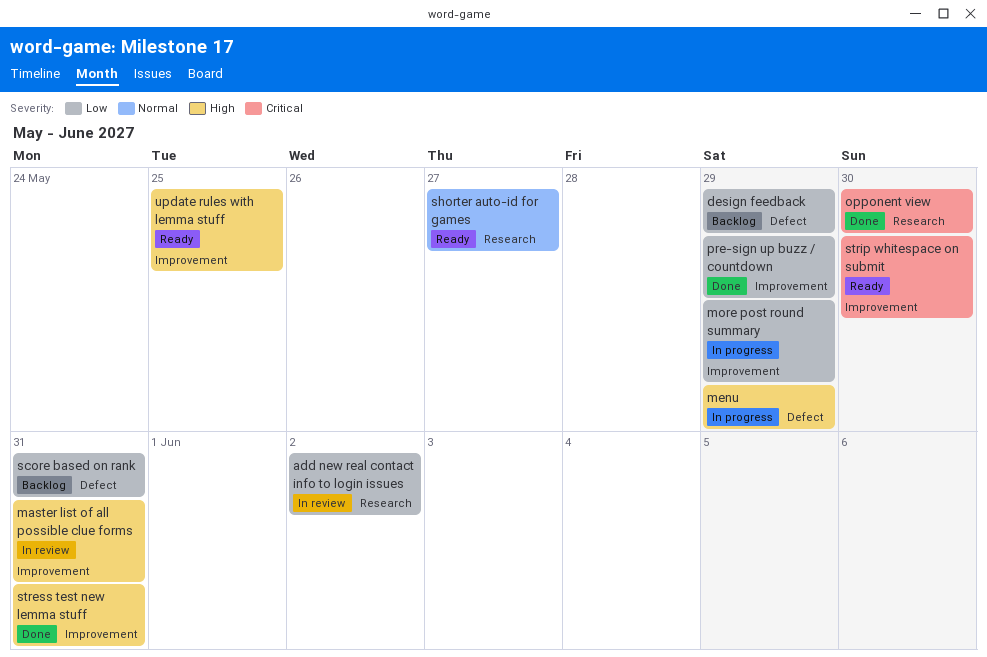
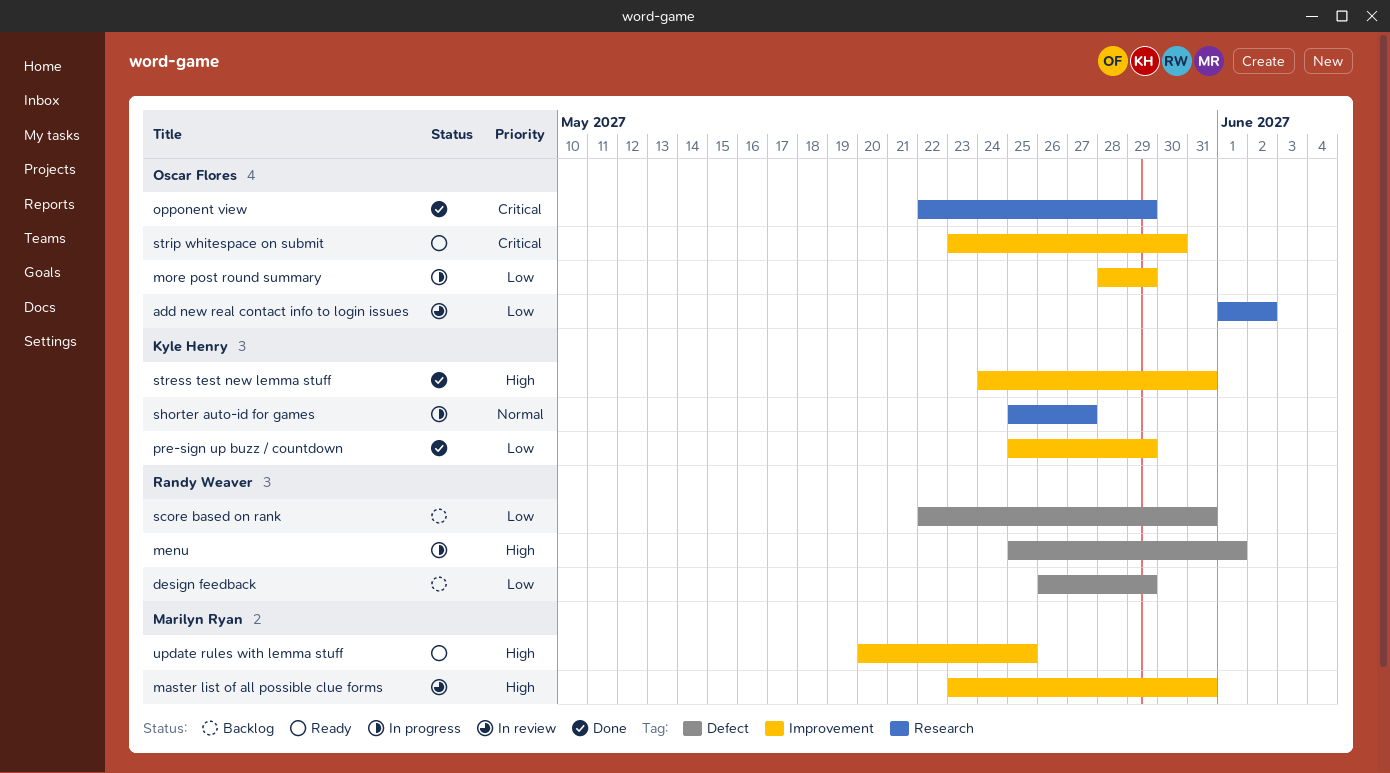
menu, due: May 29 -> Jun 1
opponent view, due: May 30 -> May 29
shorter auto-id for games, status: Ready -> In progress

